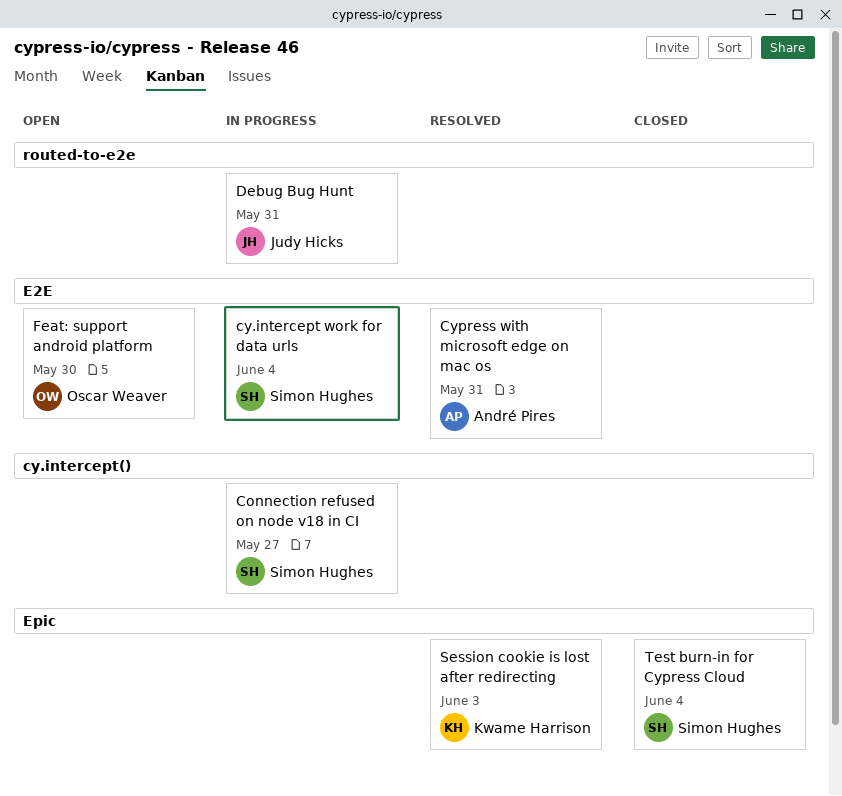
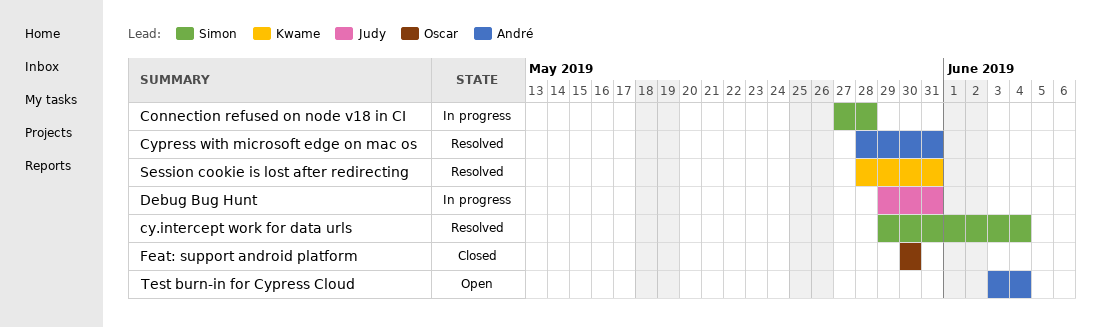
Connection refused on node v18 in CI, due: May 27 -> May 28
cy.intercept work for data urls, status: In progress -> Resolved
Feat: support android platform, status: Open -> Closed
Session cookie is lost after redirecting, due: Jun 3 -> May 31
Test burn-in for Cypress Cloud, status: Closed -> Open
Test burn-in for Cypress Cloud, owner: Simon Hughes -> André Pires

